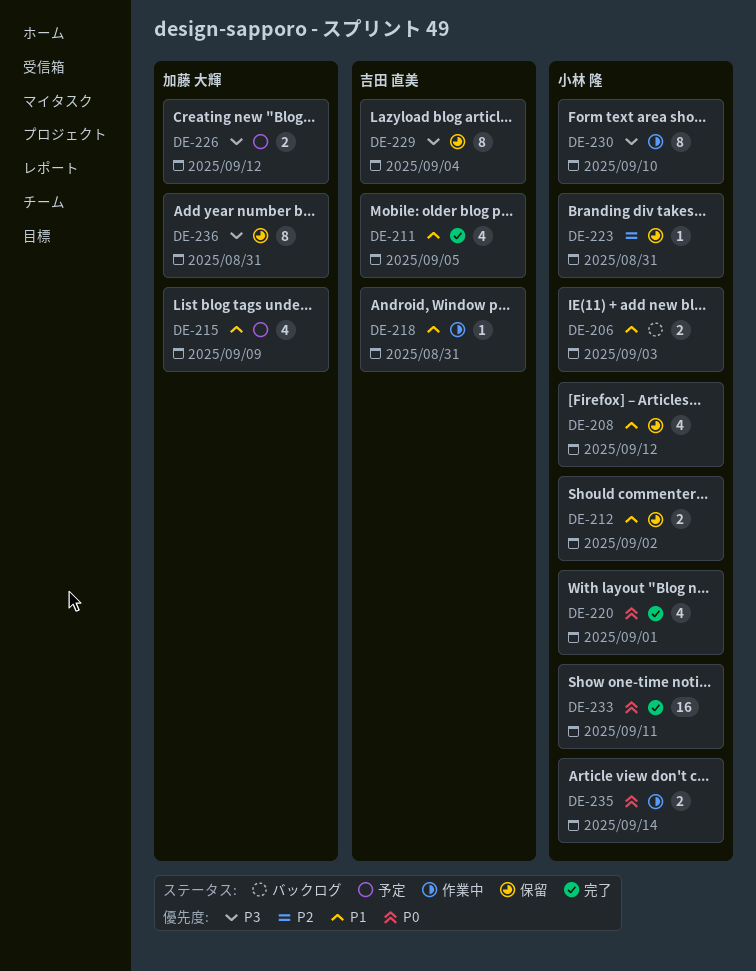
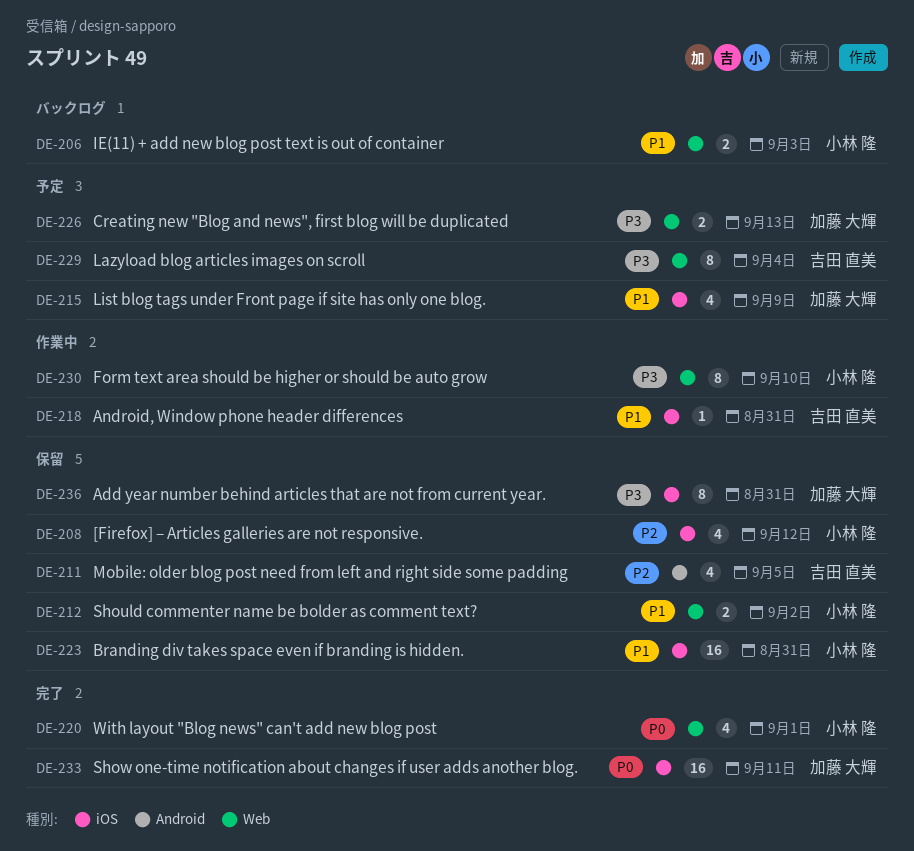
DE-208, priority: P1 -> P2
DE-211, status: 完了 -> 保留
DE-211, priority: P1 -> P2
DE-223, priority: P2 -> P1
DE-223, estimate: 1 -> 16
DE-226, due: Sep 12 -> Sep 13
DE-229, status: 保留 -> 予定
DE-233, owner: 小林 隆 -> 加藤 大輝
DE-235: present -> none

